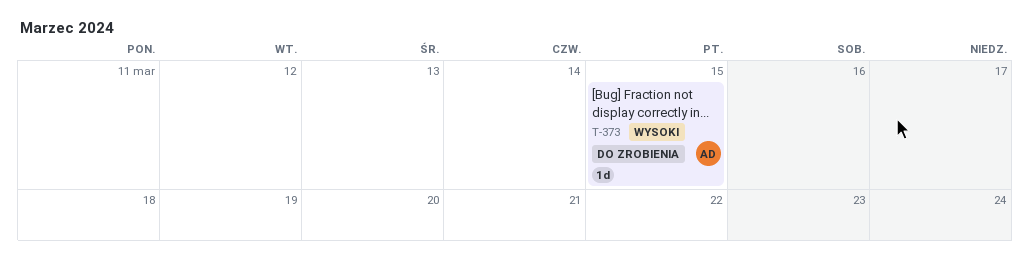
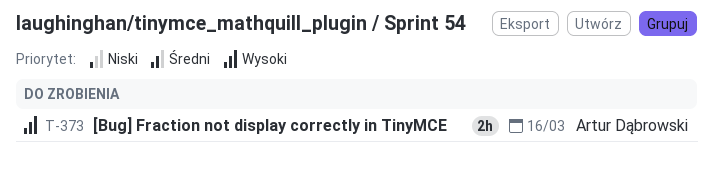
T-373, estimate: 1d -> 2h
T-373, due: Mar 15 -> Mar 16

